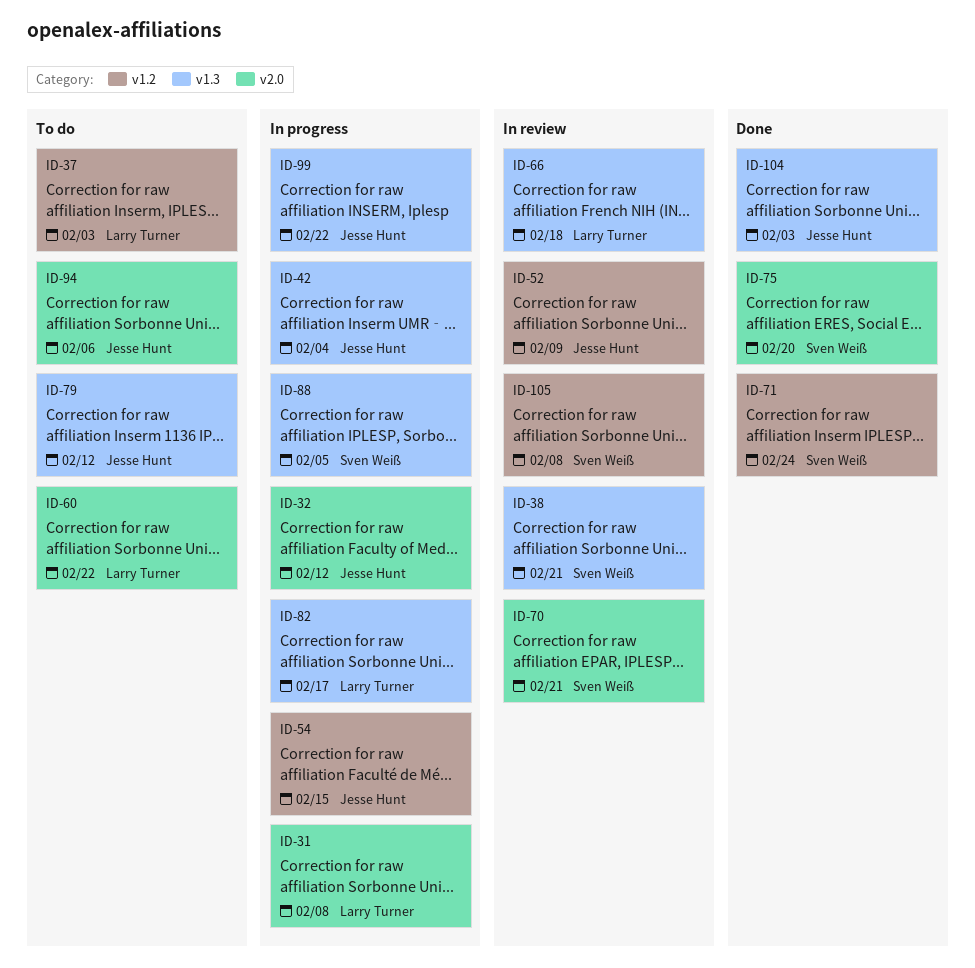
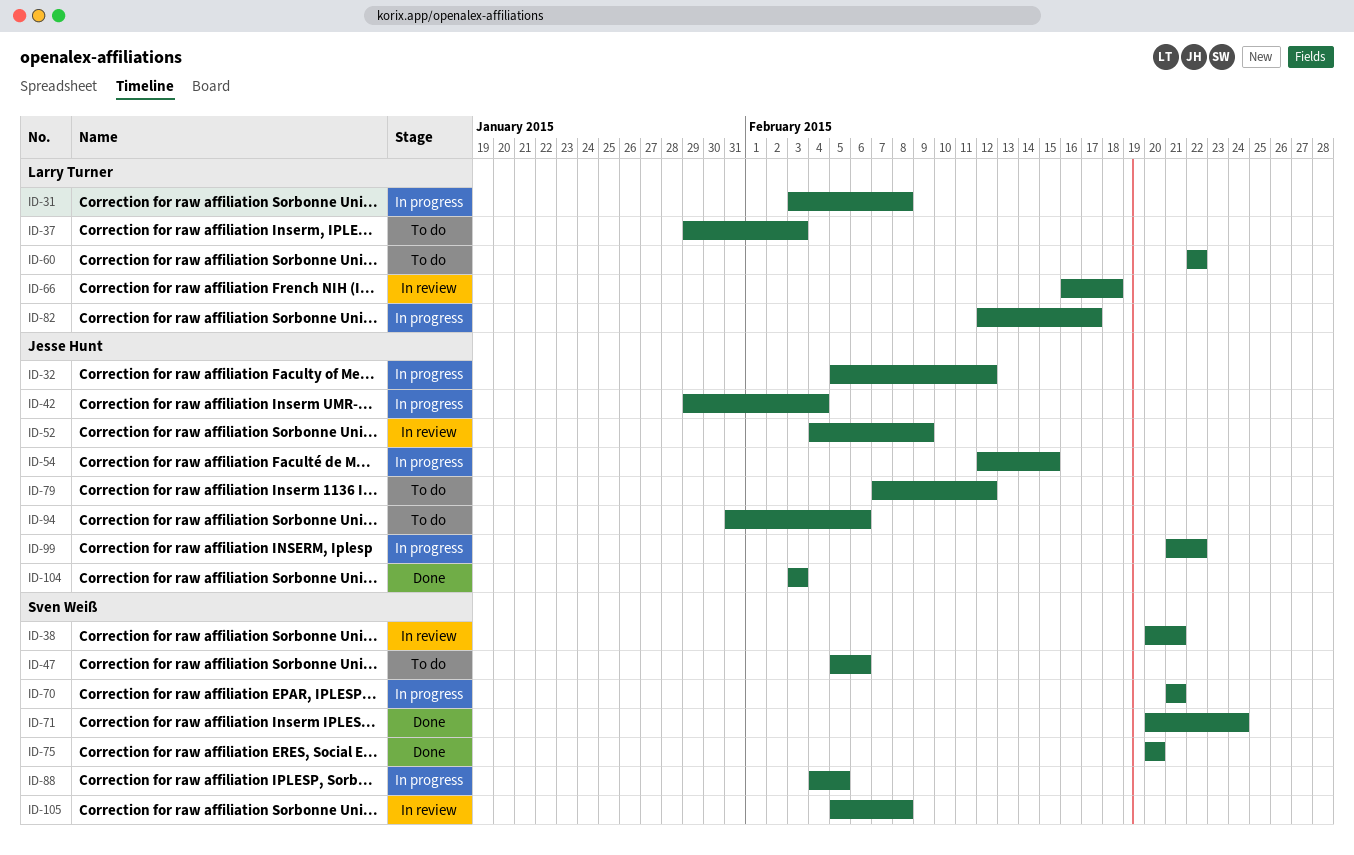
ID-47: none -> present
ID-70, status: In review -> In progress

